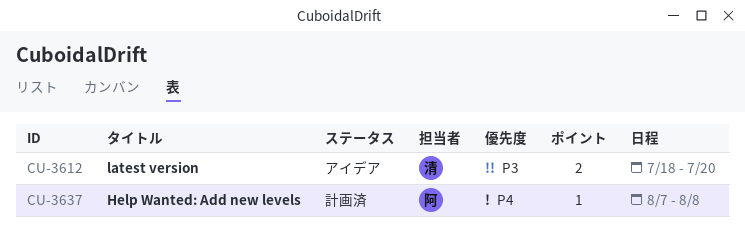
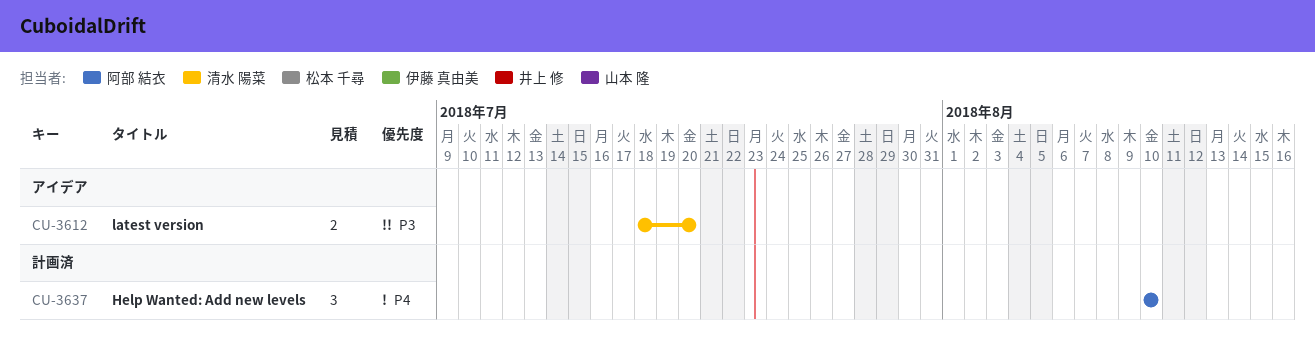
CU-3637, estimate: 1 -> 3
CU-3637, start: Aug 7 -> Aug 10
CU-3637, due: Aug 8 -> Aug 10

